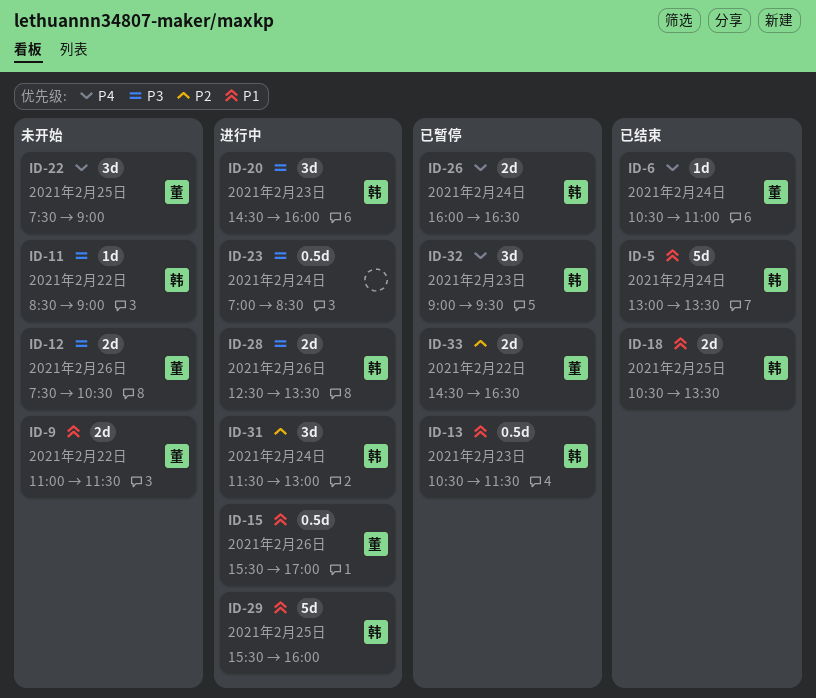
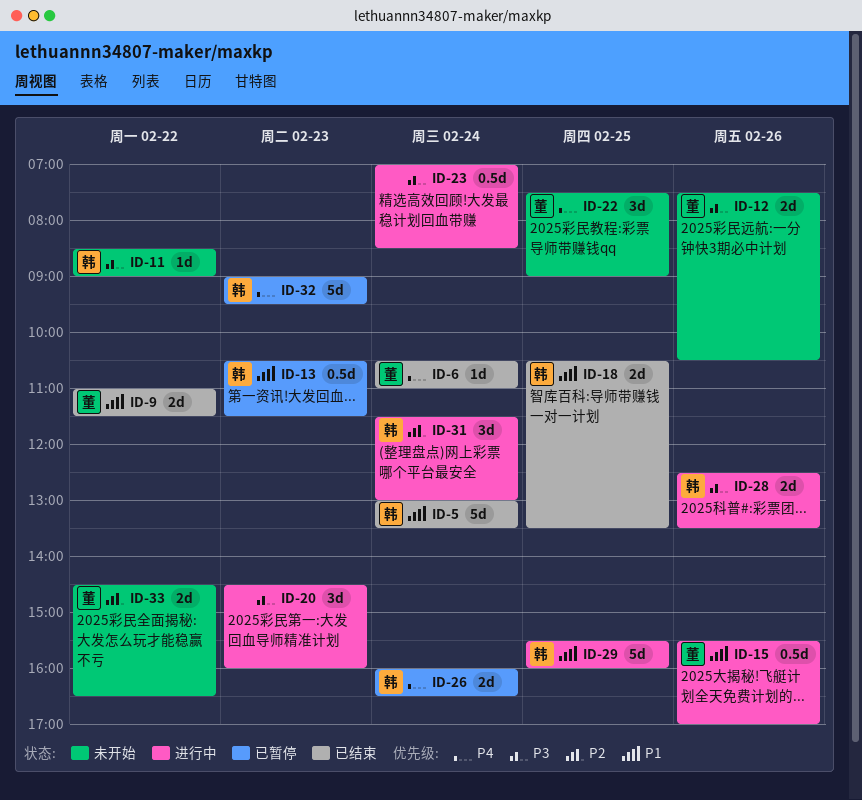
ID-9, status: 未开始 -> 已结束
ID-20, owner: 韩 -> none
ID-32, estimate: 3d -> 5d
ID-33, status: 已暂停 -> 未开始

